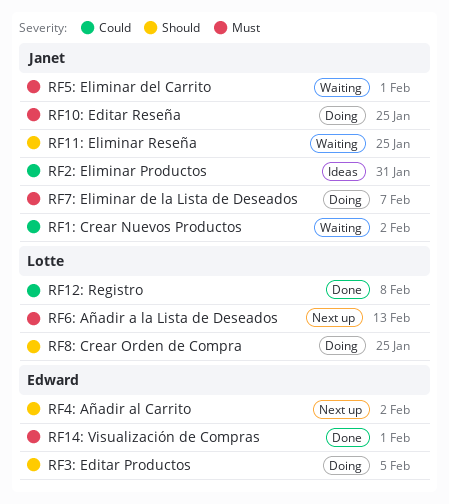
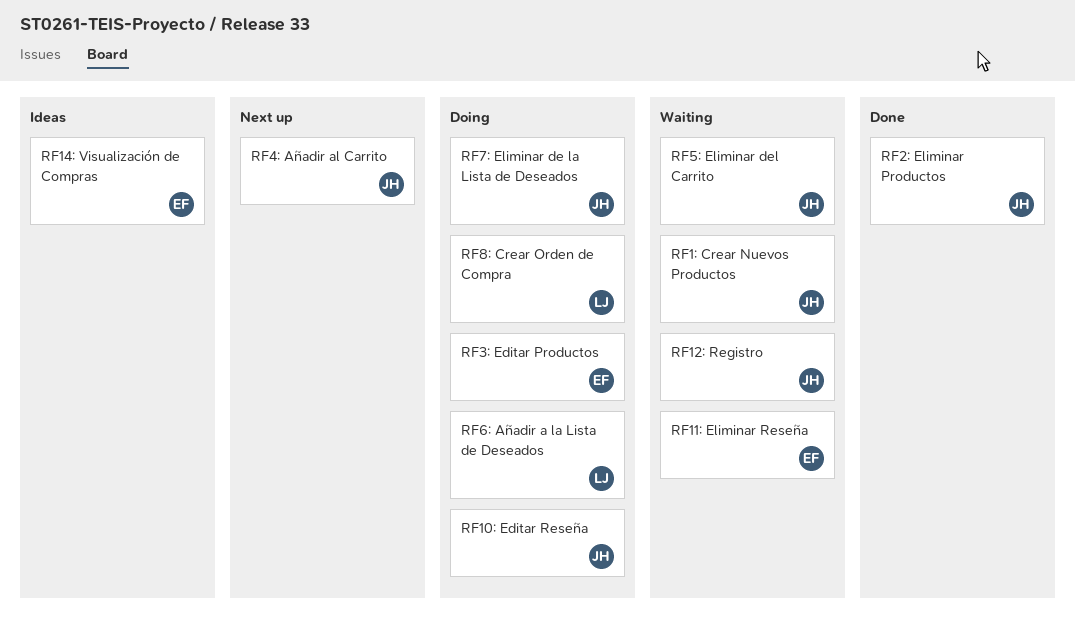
RF11: Eliminar Reseña, owner: Janet -> Edward
RF12: Registro, status: Done -> Waiting
RF12: Registro, owner: Lotte -> Janet
RF14: Visualización de Compras, status: Done -> Ideas
RF2: Eliminar Productos, status: Ideas -> Done
RF4: Añadir al Carrito, owner: Edward -> Janet
RF6: Añadir a la Lista de Deseados, status: Next up -> Doing

